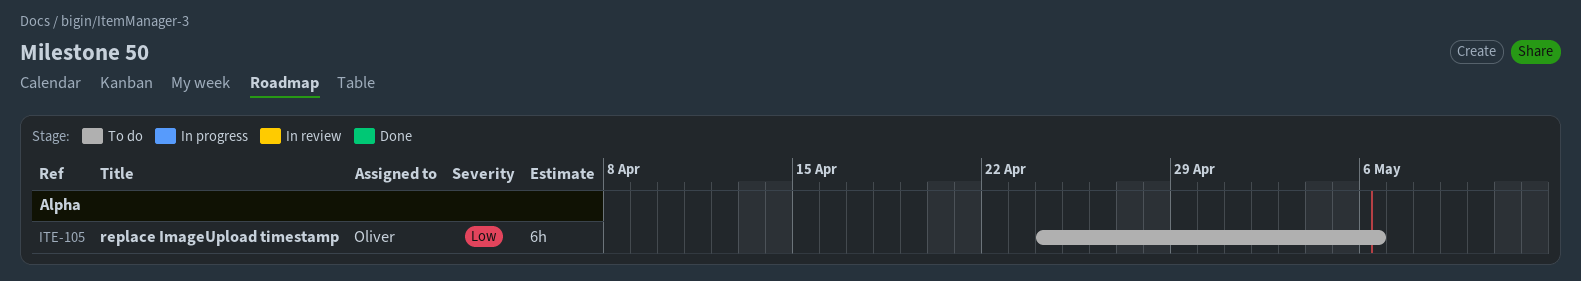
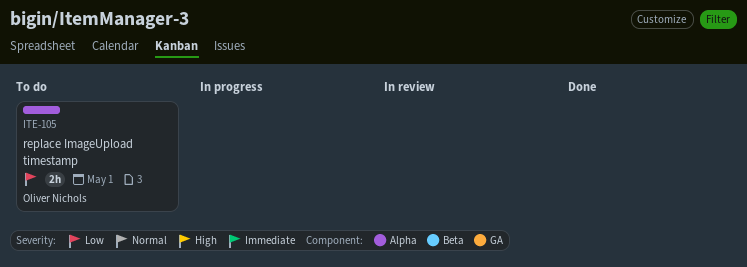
ITE-105, estimate: 6h -> 2h
ITE-105, due: May 6 -> May 1

